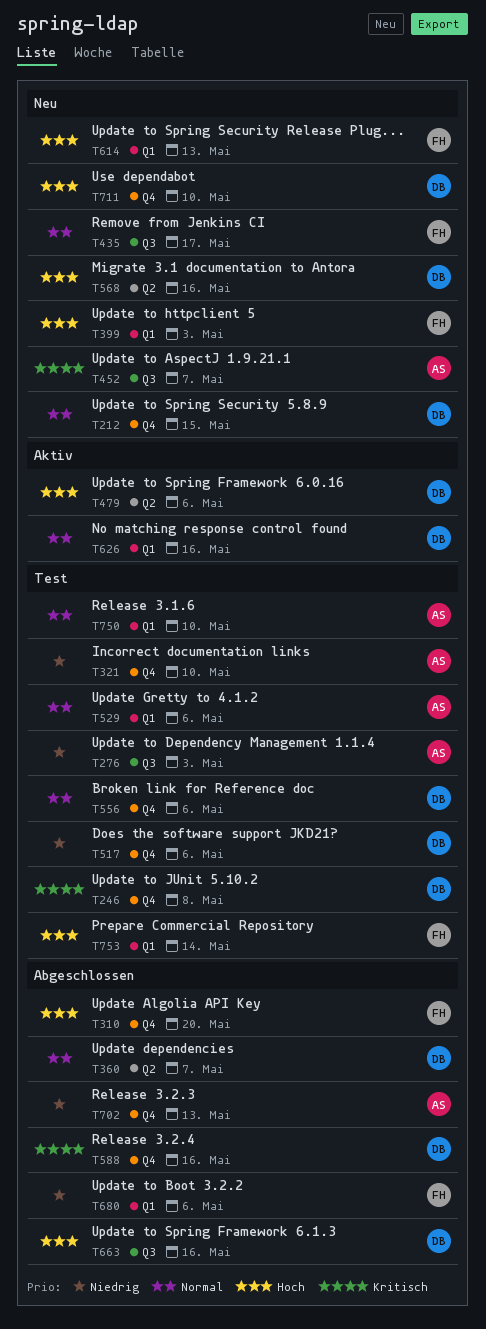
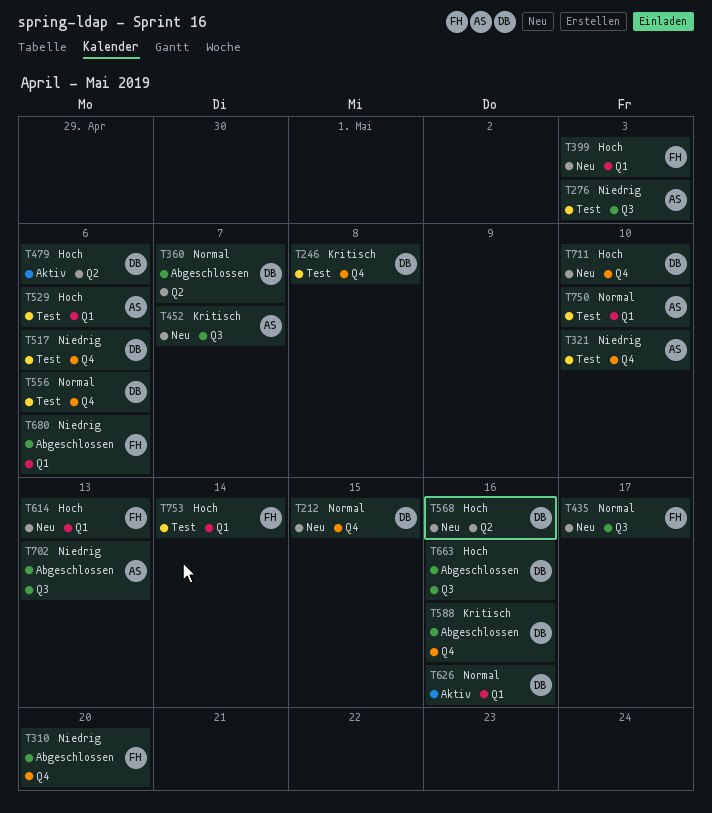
T310, priority: Hoch -> Niedrig
T529, priority: Normal -> Hoch
T702, label: Q4 -> Q3

